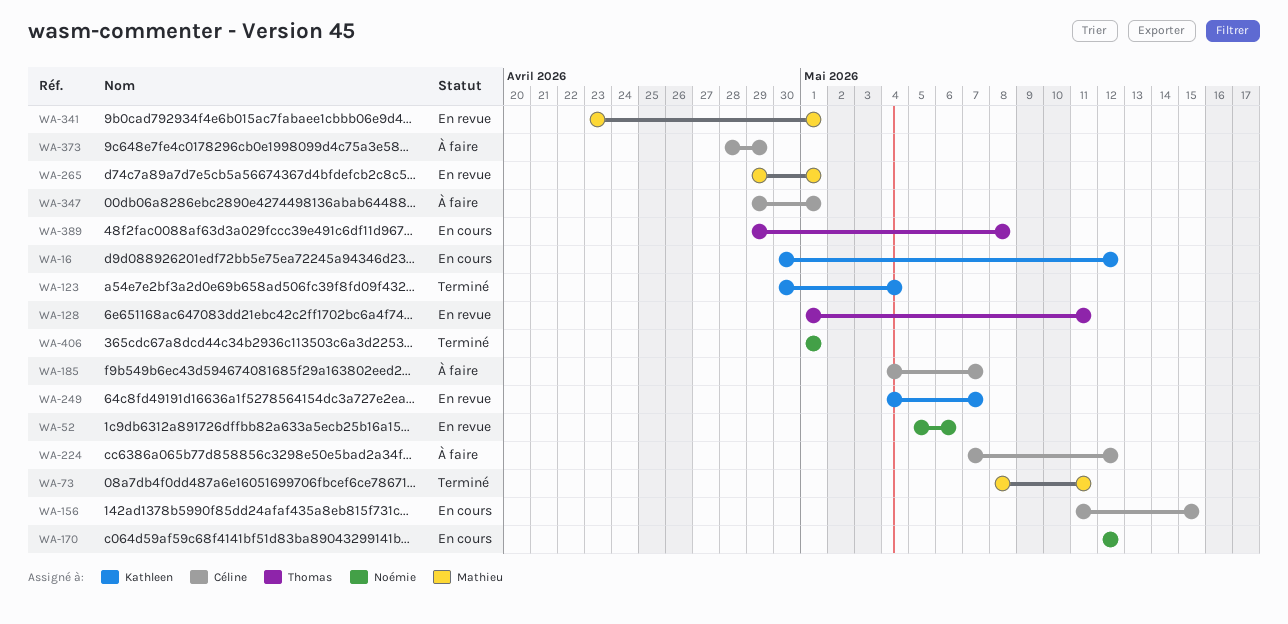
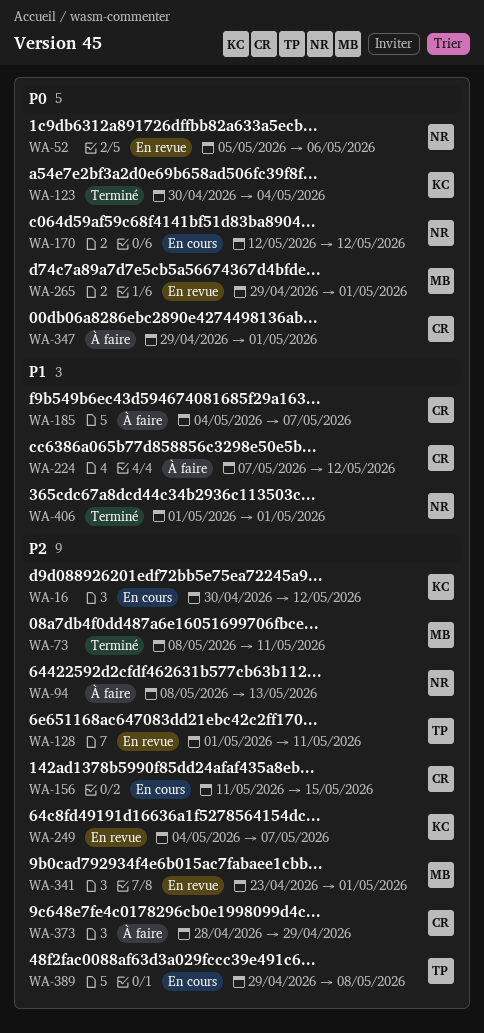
WA-94: none -> present

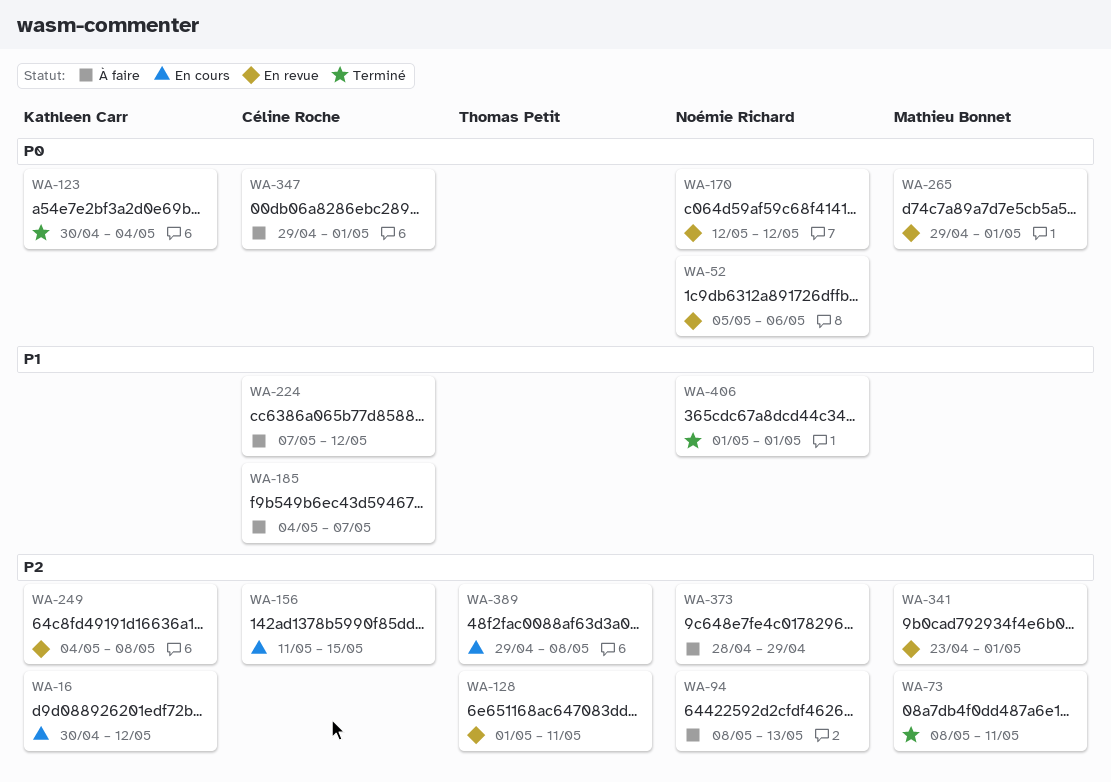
WA-170, status: En cours -> En revue
WA-249, due: May 7 -> May 8
WA-373, owner: Céline Roche -> Noémie Richard

